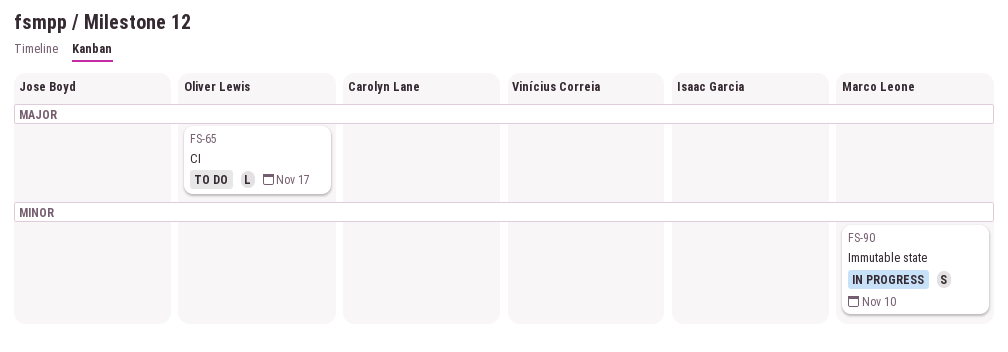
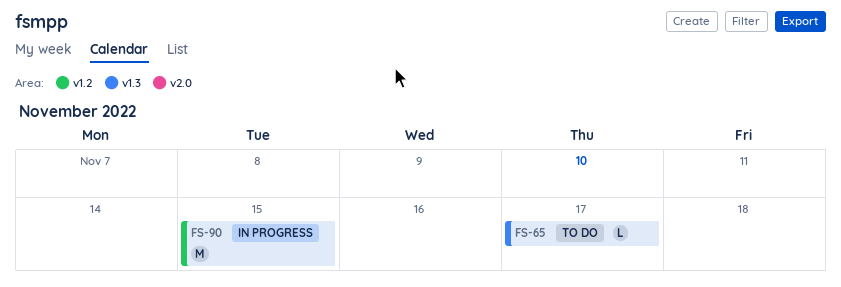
FS-90, estimate: S -> M
FS-90, due: Nov 10 -> Nov 15

